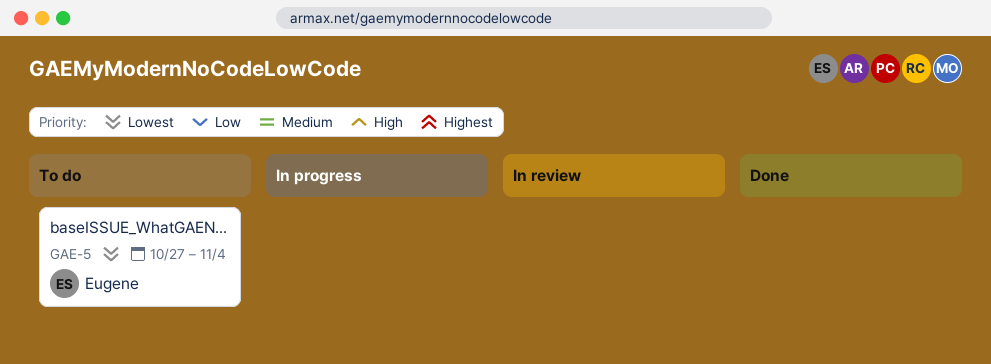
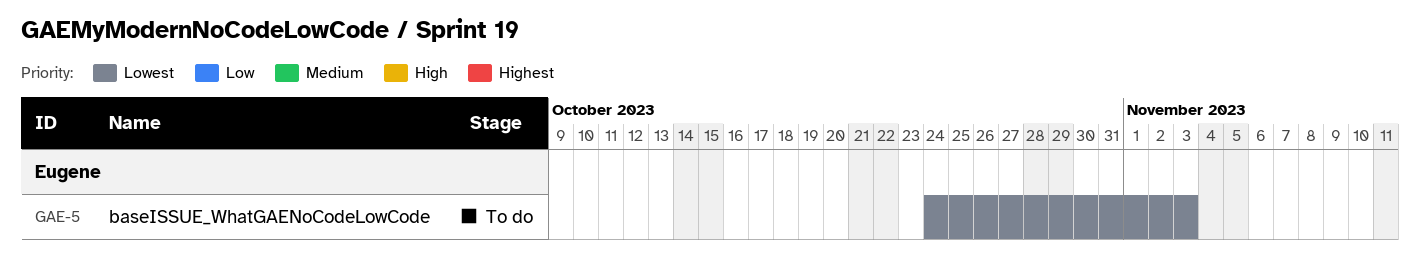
GAE-5, start: Oct 27 -> Oct 24
GAE-5, due: Nov 4 -> Nov 3

